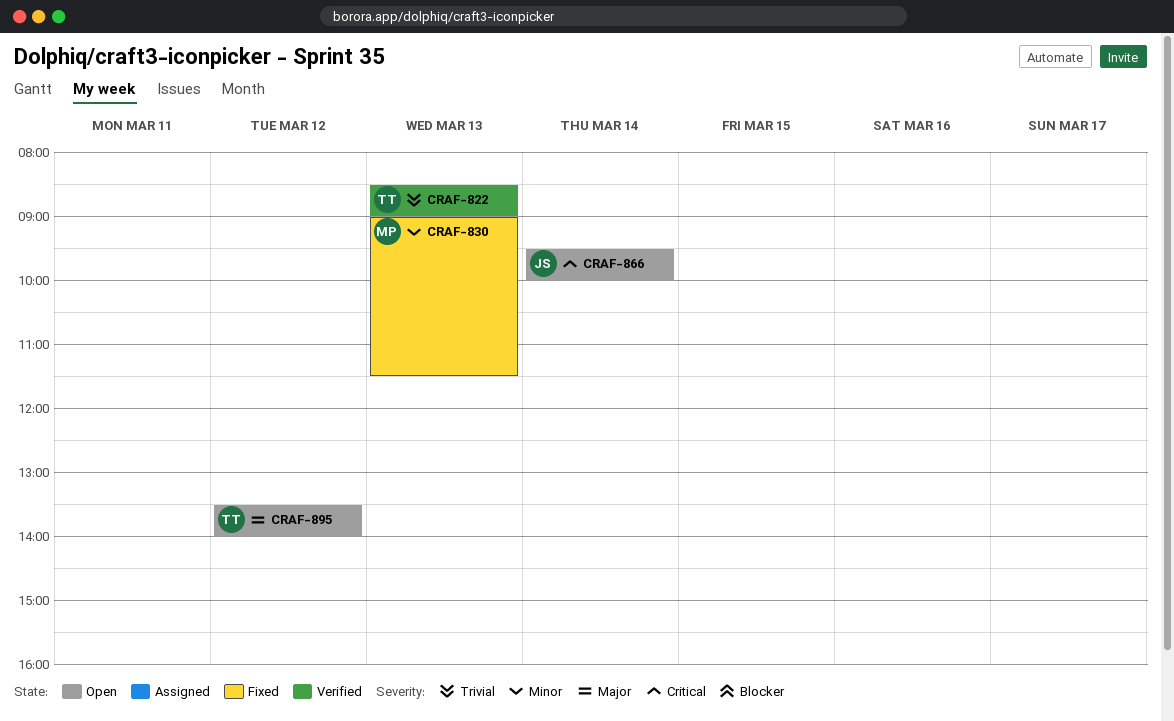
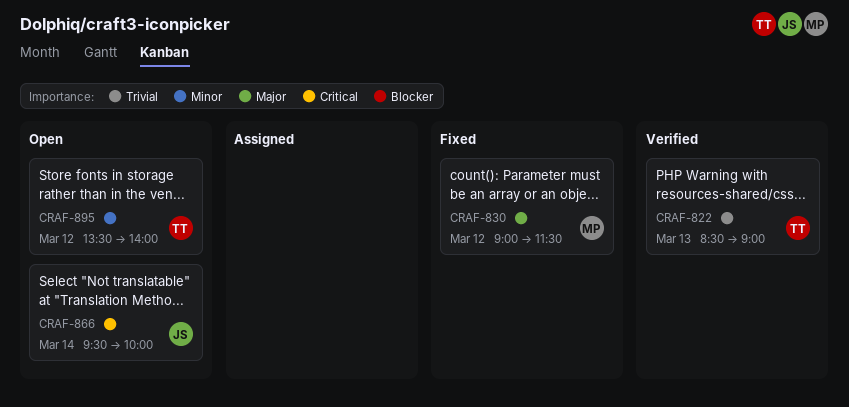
CRAF-830, priority: Minor -> Major
CRAF-830, day: Mar 13 -> Mar 12
CRAF-895, priority: Major -> Minor

